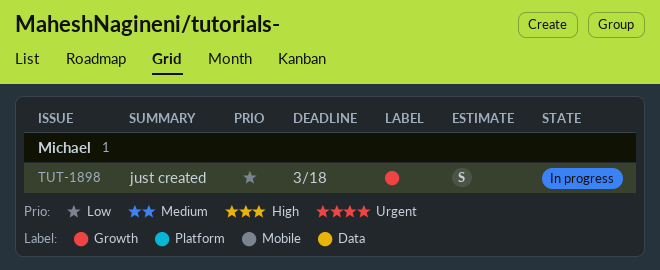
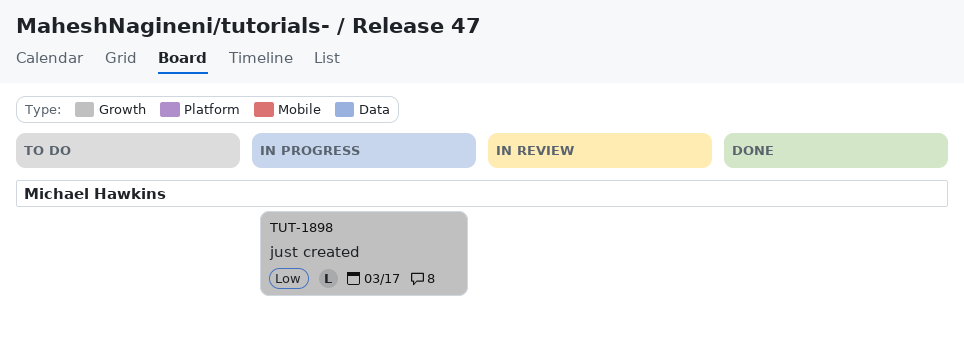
TUT-1898, estimate: S -> L
TUT-1898, due: Mar 18 -> Mar 17

